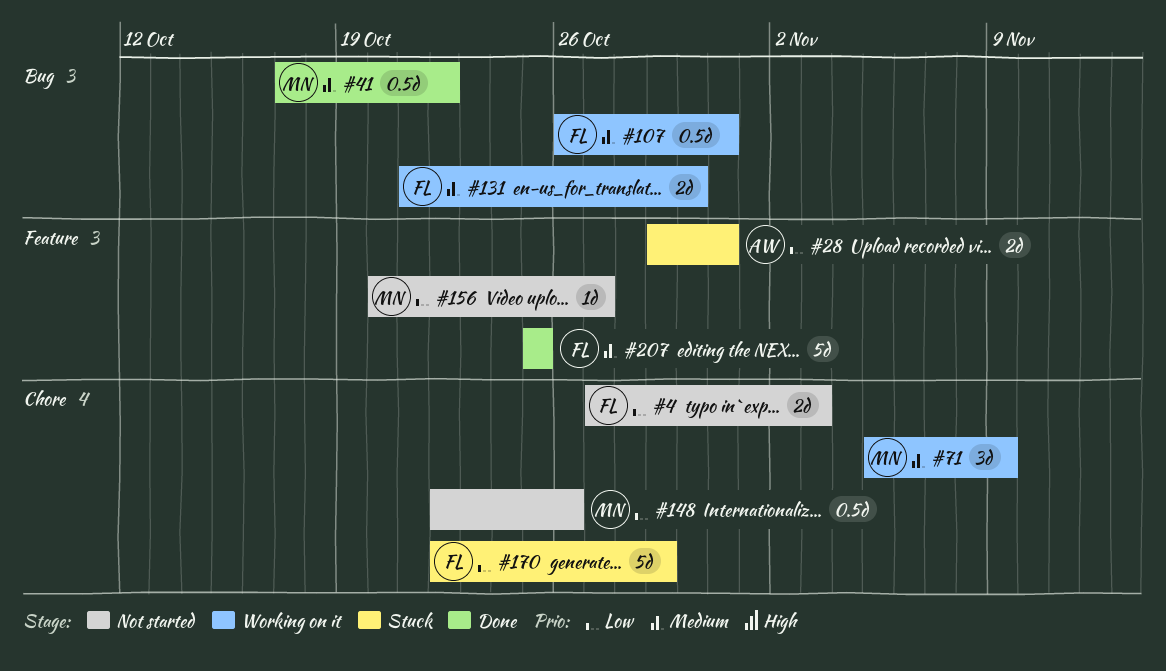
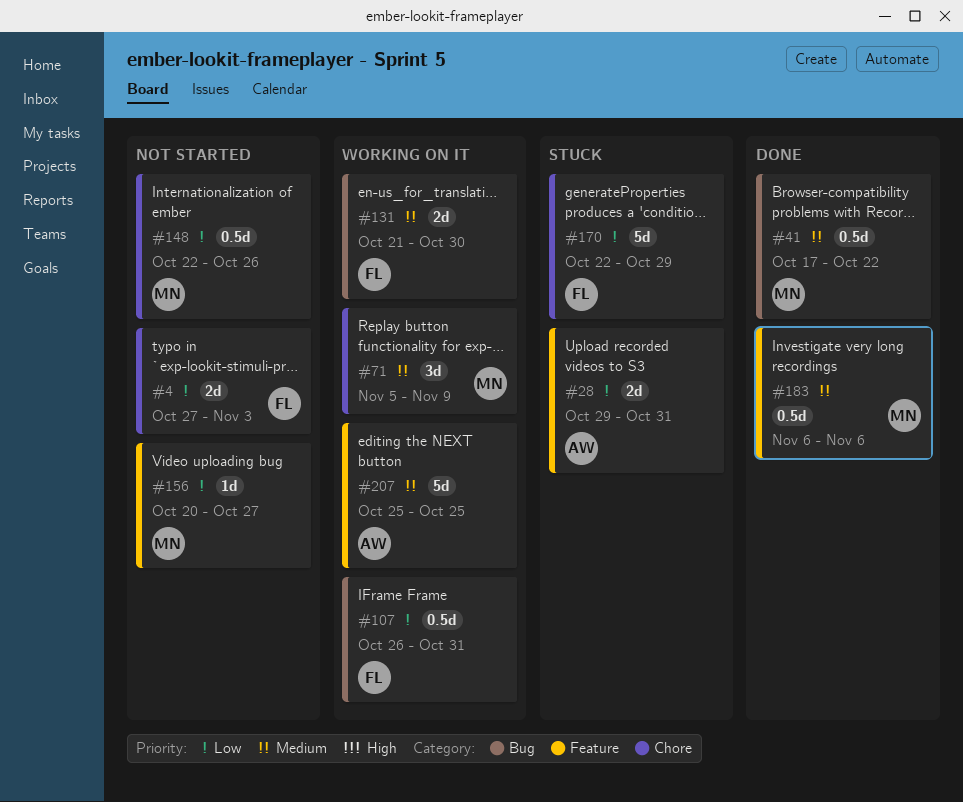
#107, priority: Medium -> Low
#183: none -> present
#207, status: Done -> Working on it
#207, owner: FL -> AW

